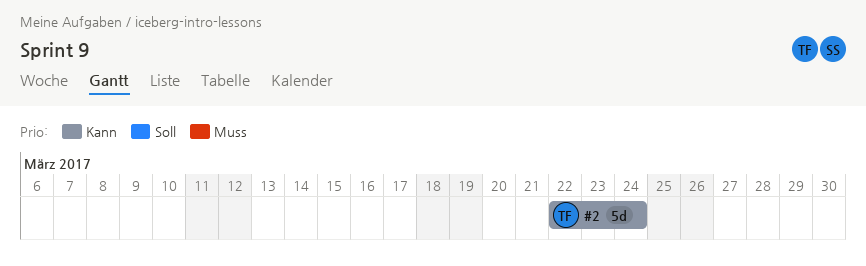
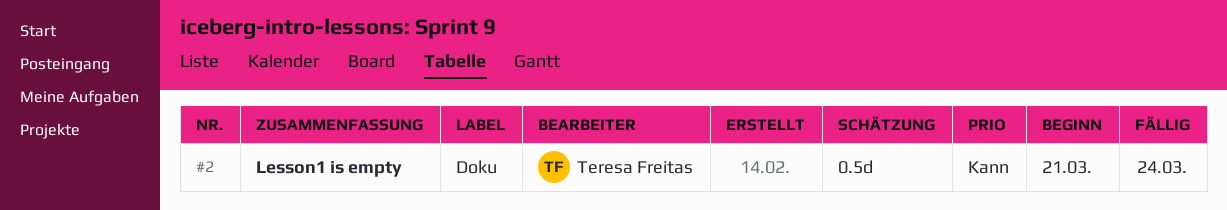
#2, estimate: 5d -> 0.5d
#2, start: Mar 22 -> Mar 21

